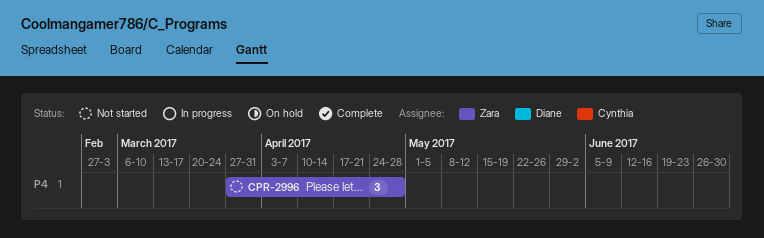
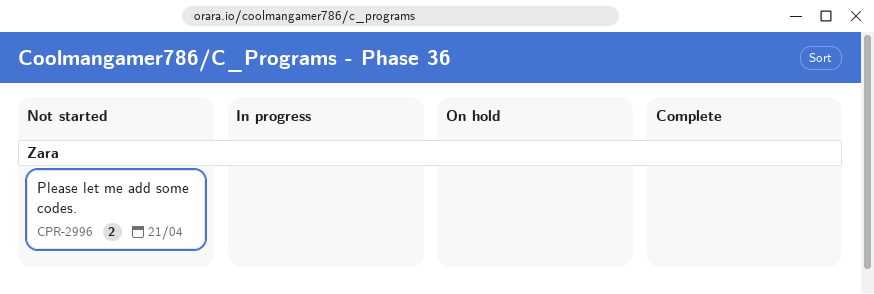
CPR-2996, estimate: 3 -> 2
CPR-2996, due: Apr 28 -> Apr 21

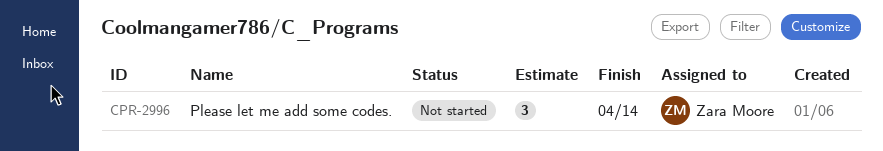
CPR-2996, estimate: 2 -> 3
CPR-2996, due: Apr 21 -> Apr 14

